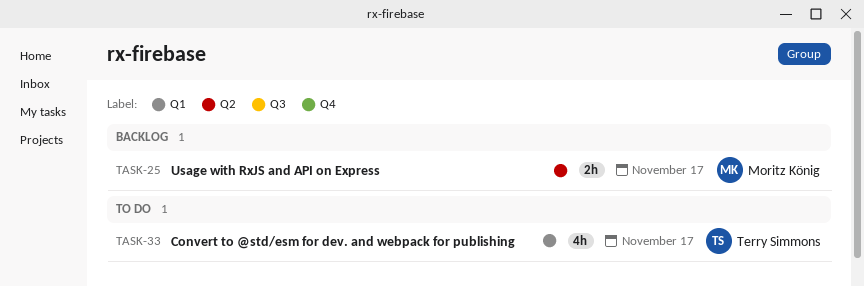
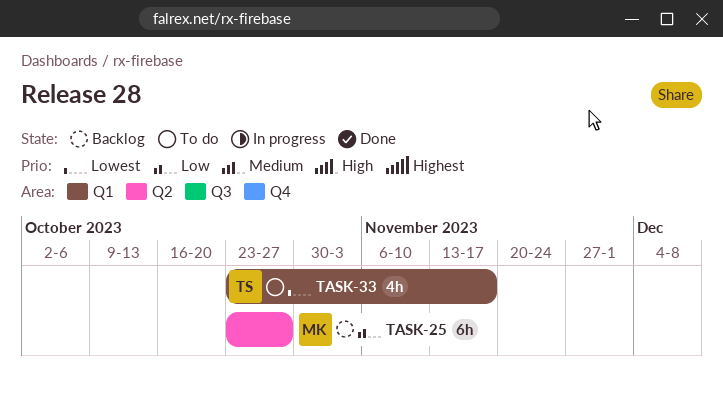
TASK-25, estimate: 2h -> 6h
TASK-25, due: Nov 17 -> Oct 27

